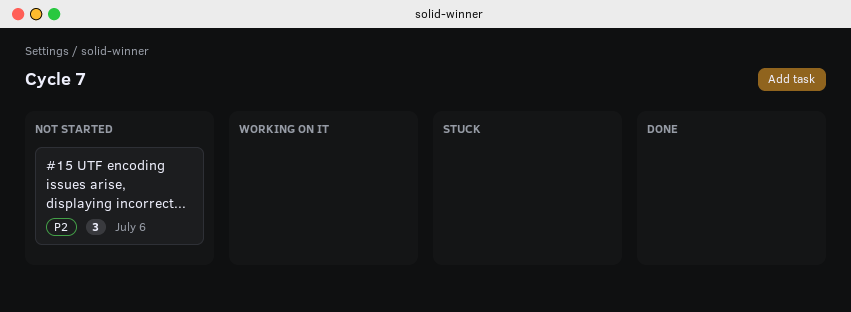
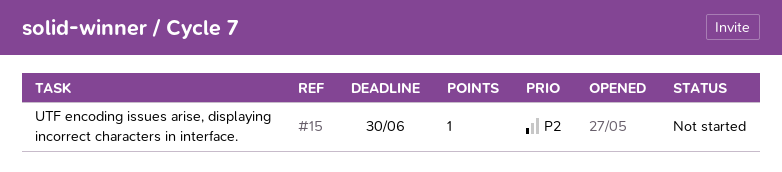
#15, estimate: 3 -> 1
#15, due: Jul 6 -> Jun 30

